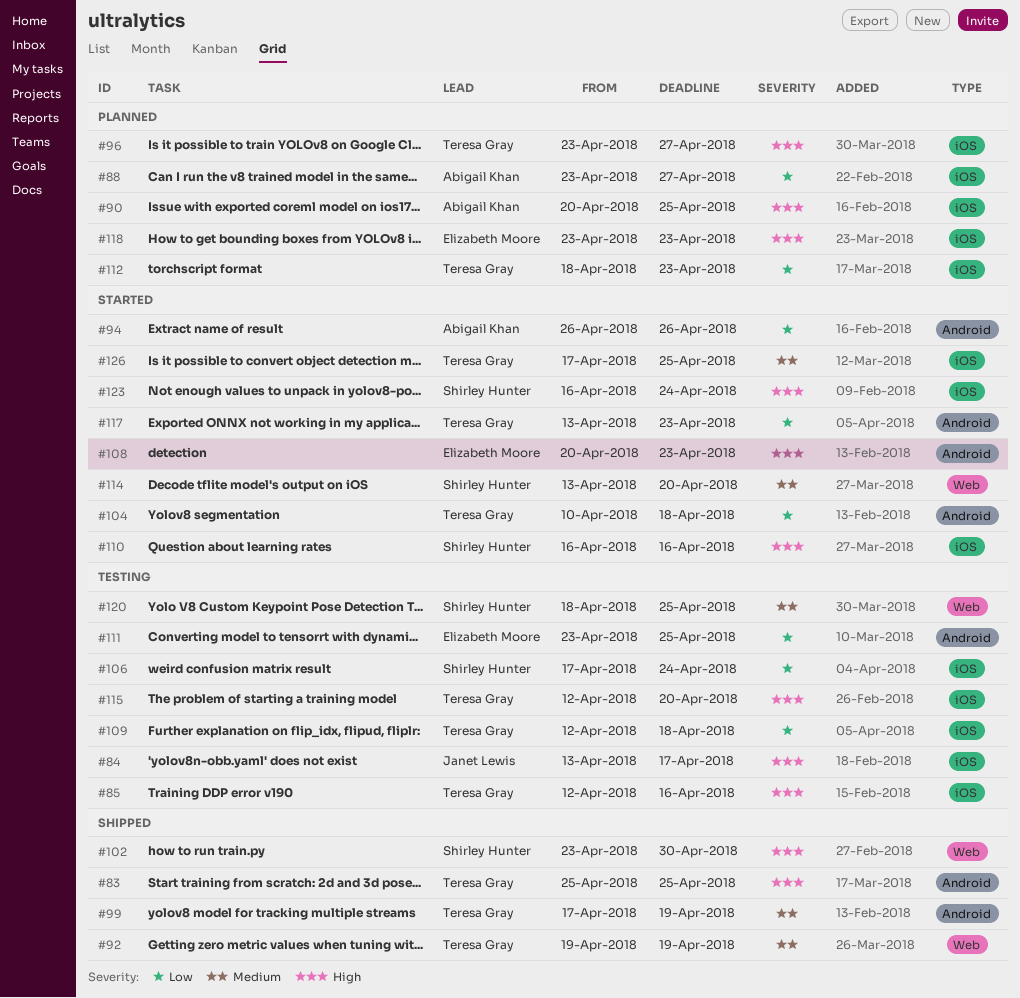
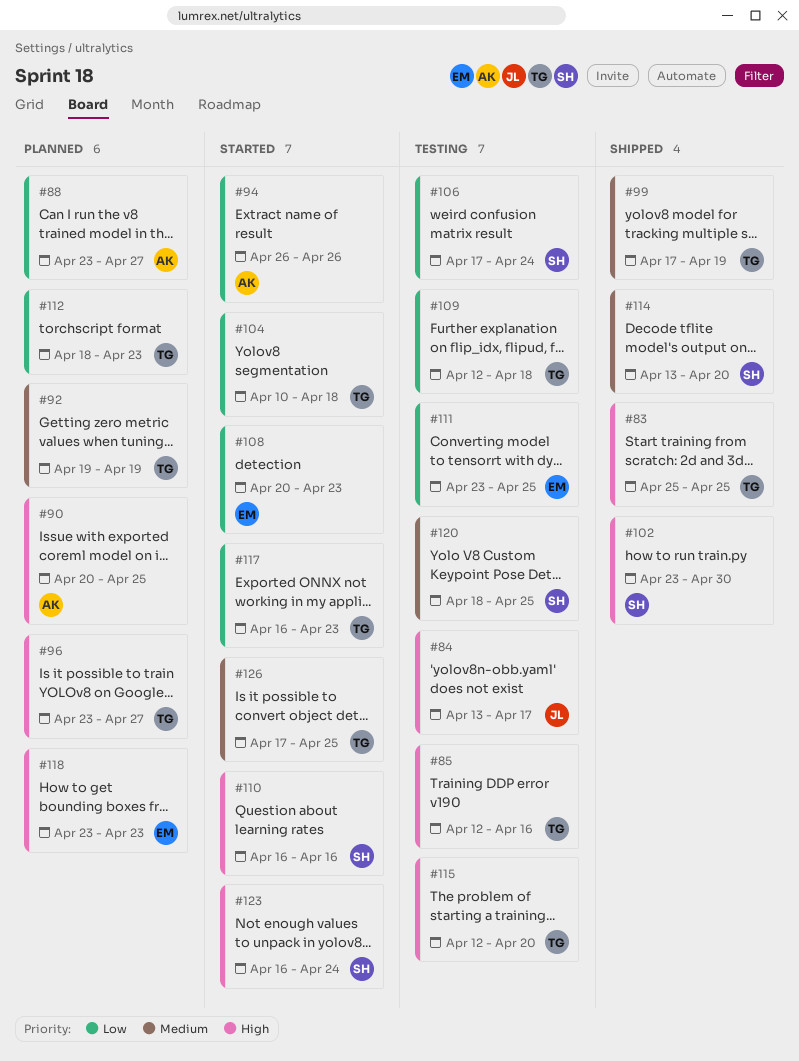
#92, status: Shipped -> Planned
#108, priority: High -> Low
#114, status: Started -> Shipped
#117, start: Apr 13 -> Apr 16

